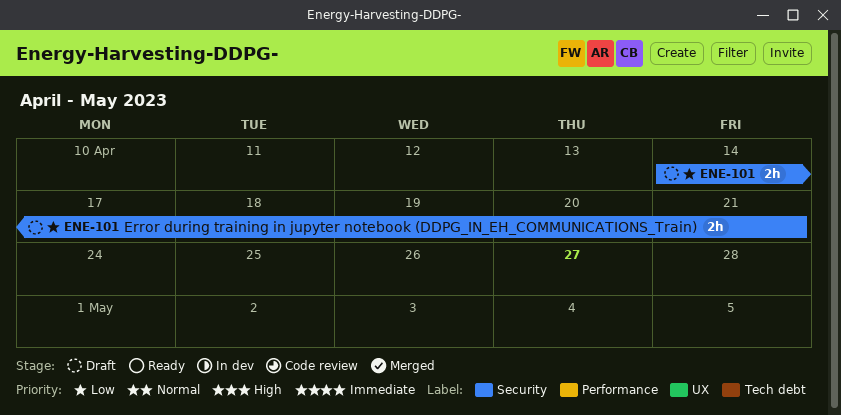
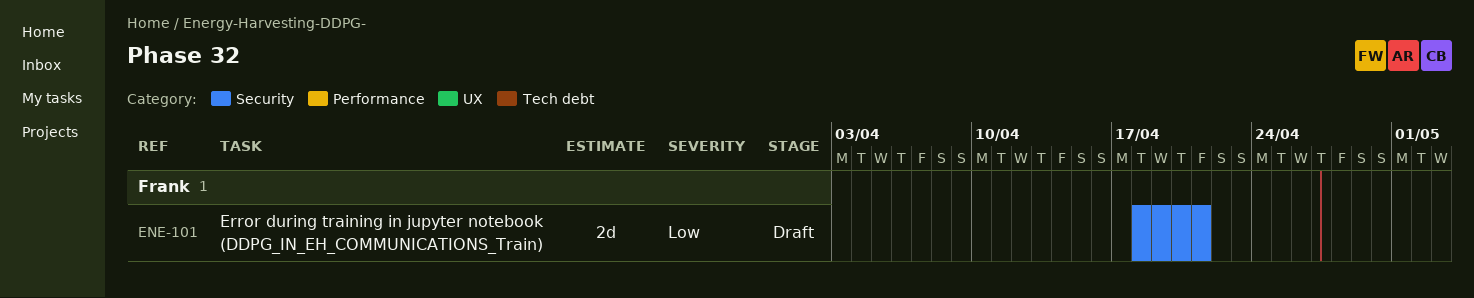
ENE-101, estimate: 2h -> 2d
ENE-101, start: Apr 14 -> Apr 18

